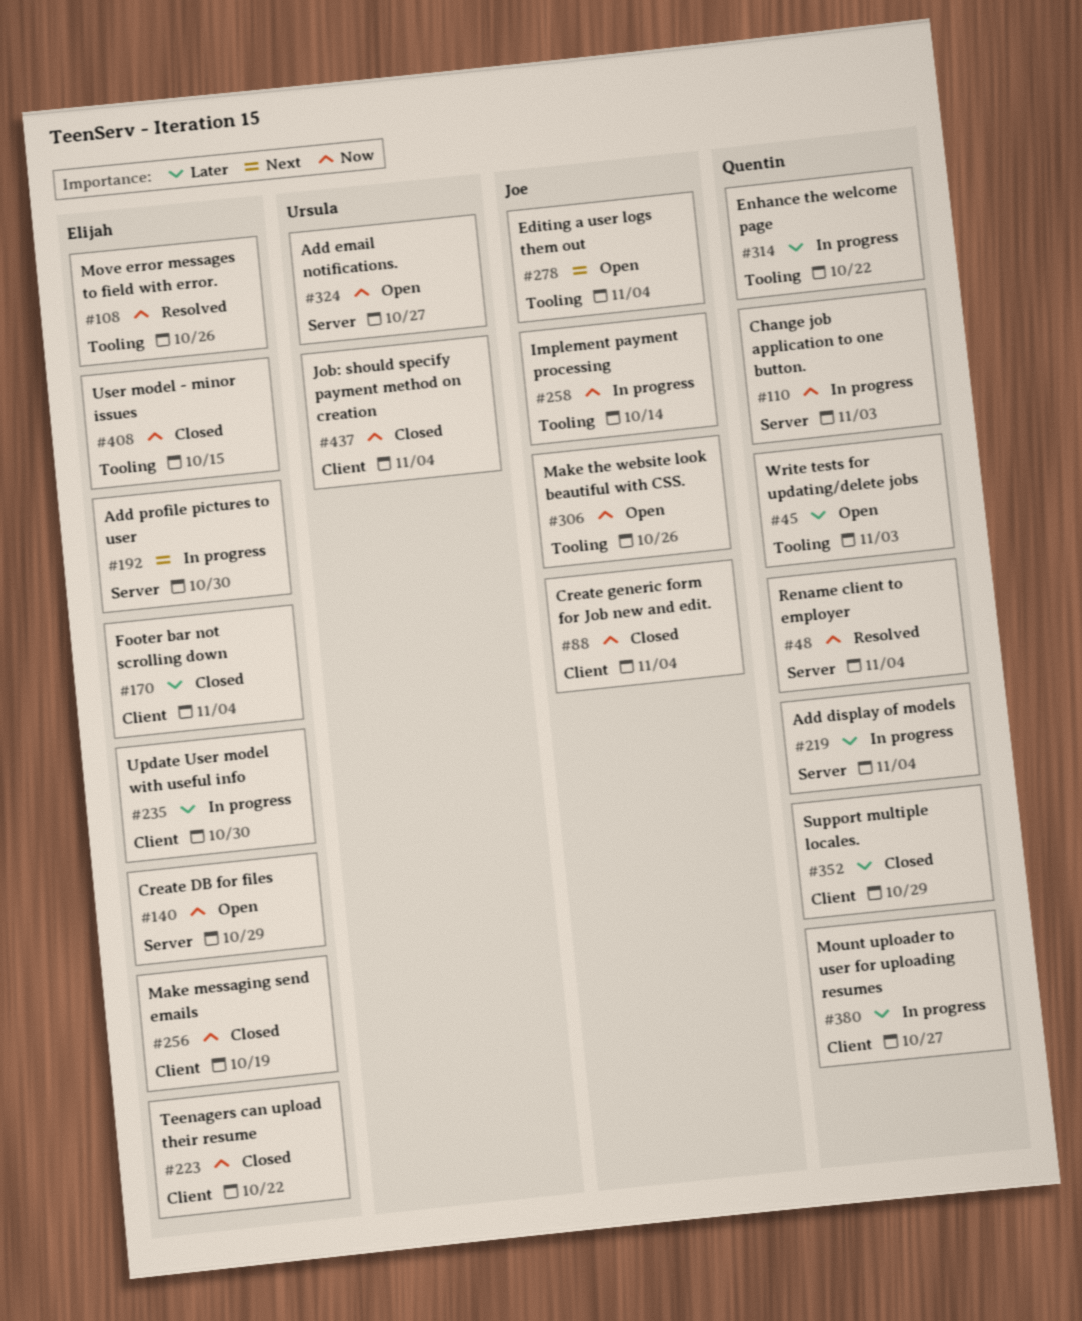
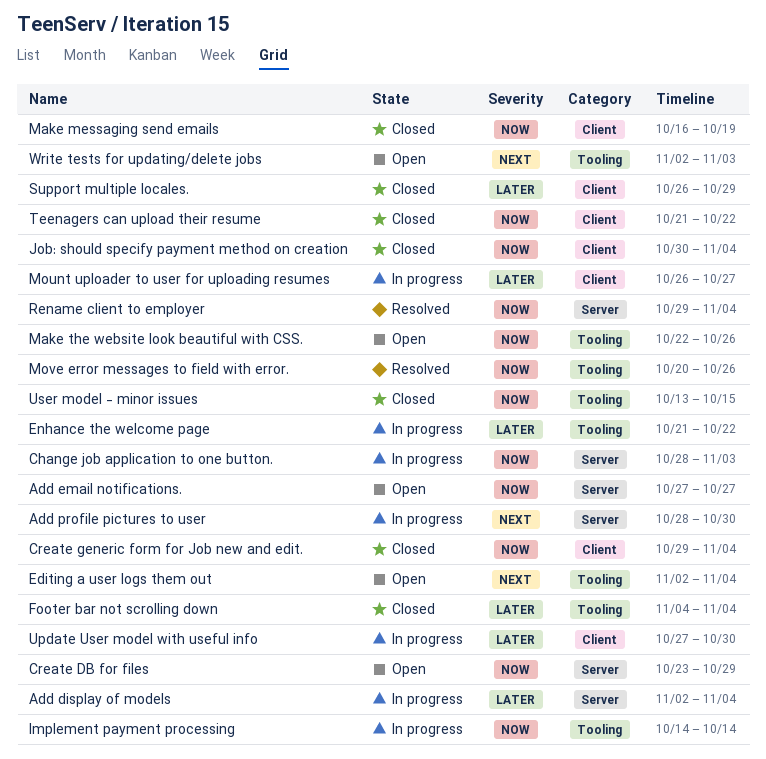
Footer bar not scrolling down, label: Client -> Tooling
Write tests for updating/delete jobs, priority: Later -> Next

